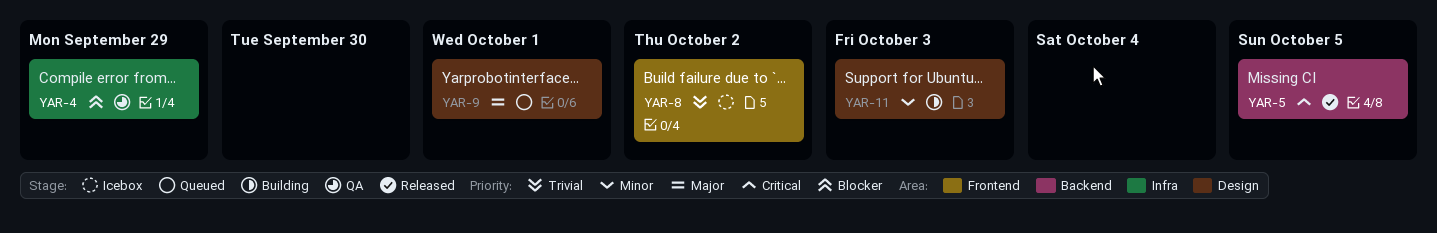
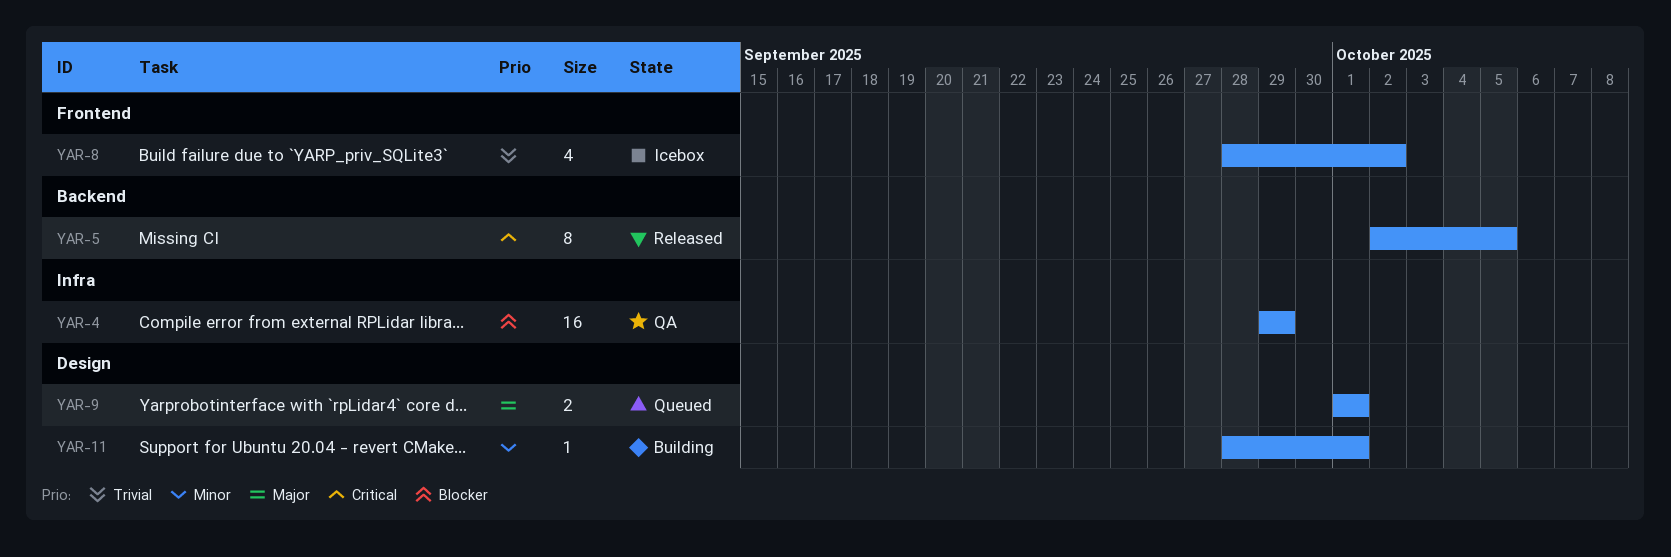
YAR-11, due: Oct 3 -> Oct 1

